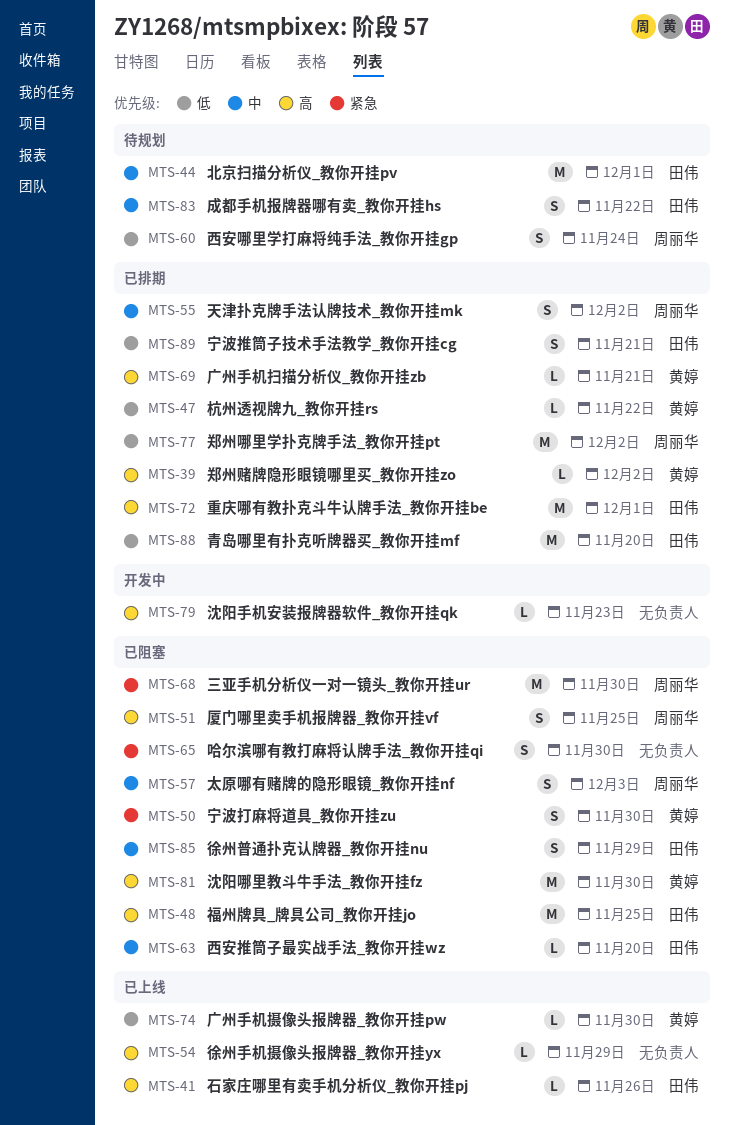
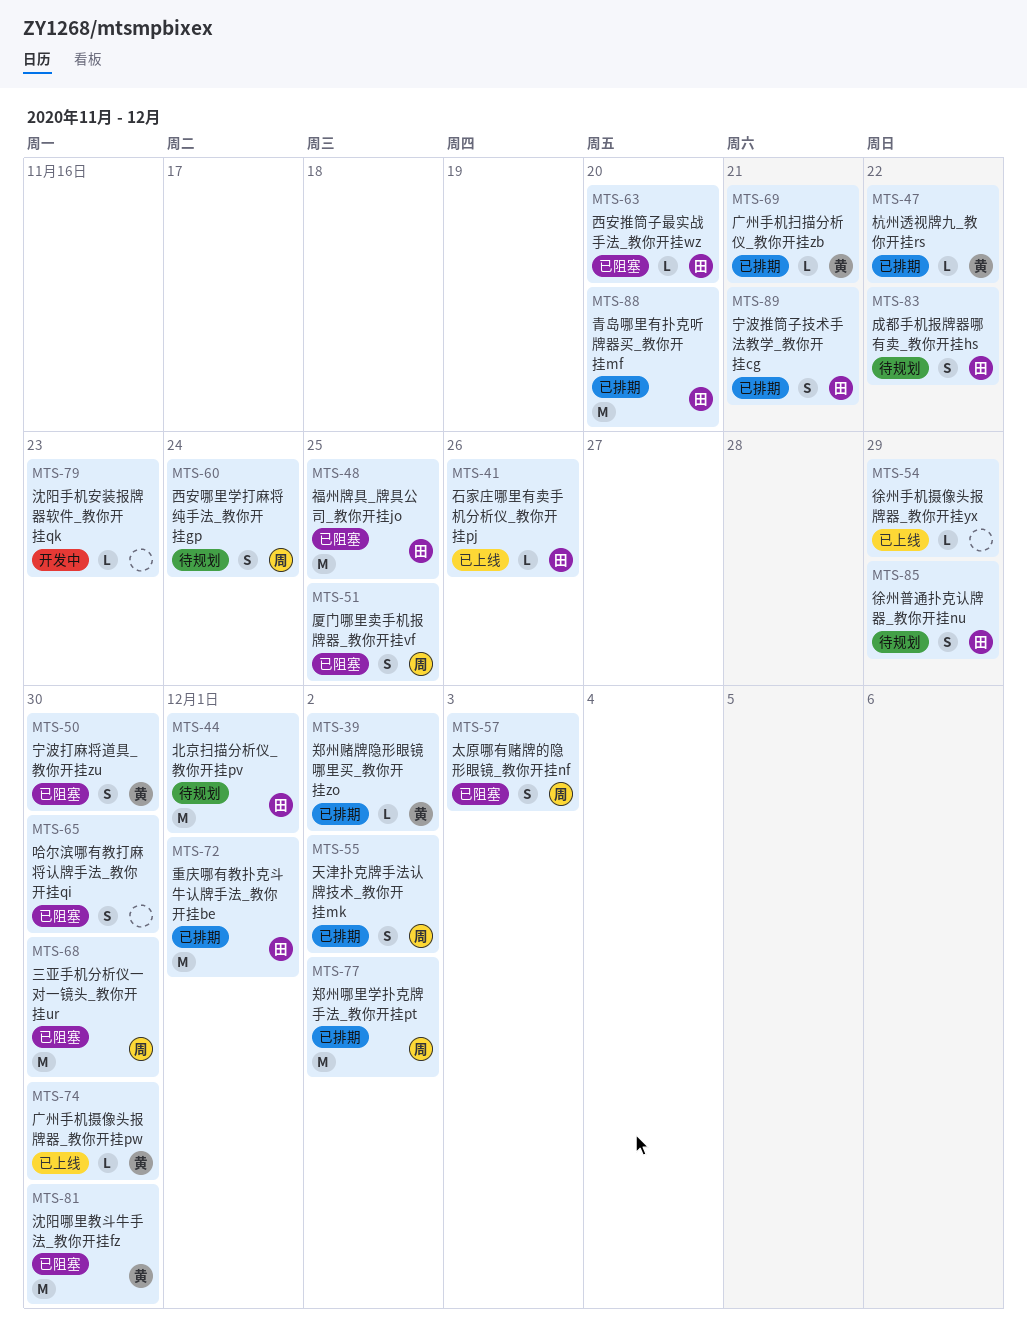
MTS-85, status: 已阻塞 -> 待规划

